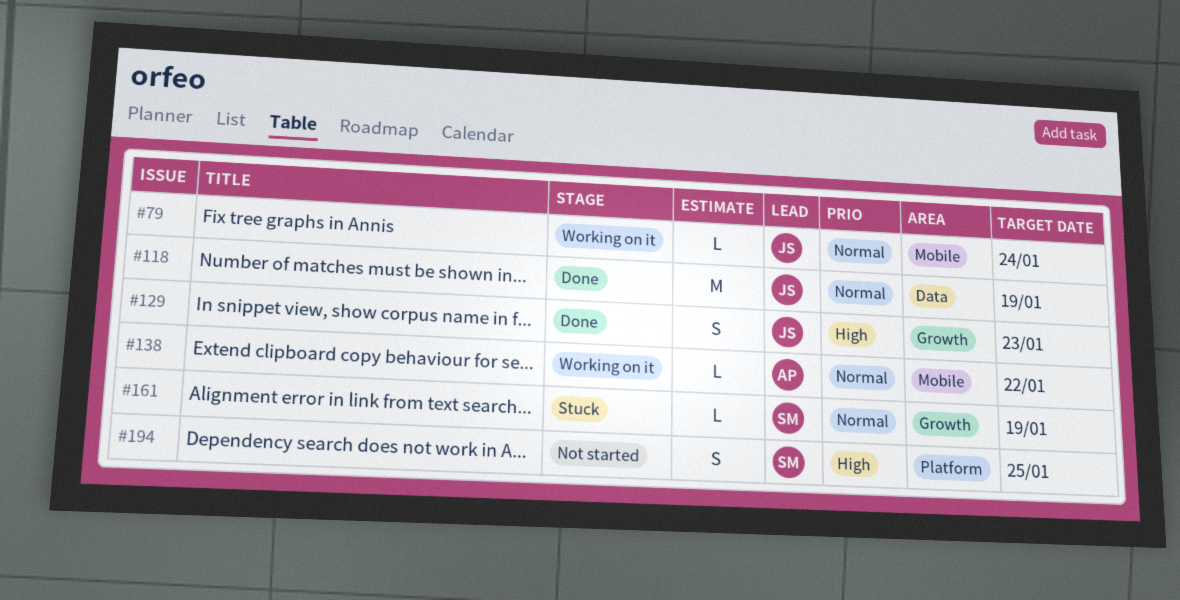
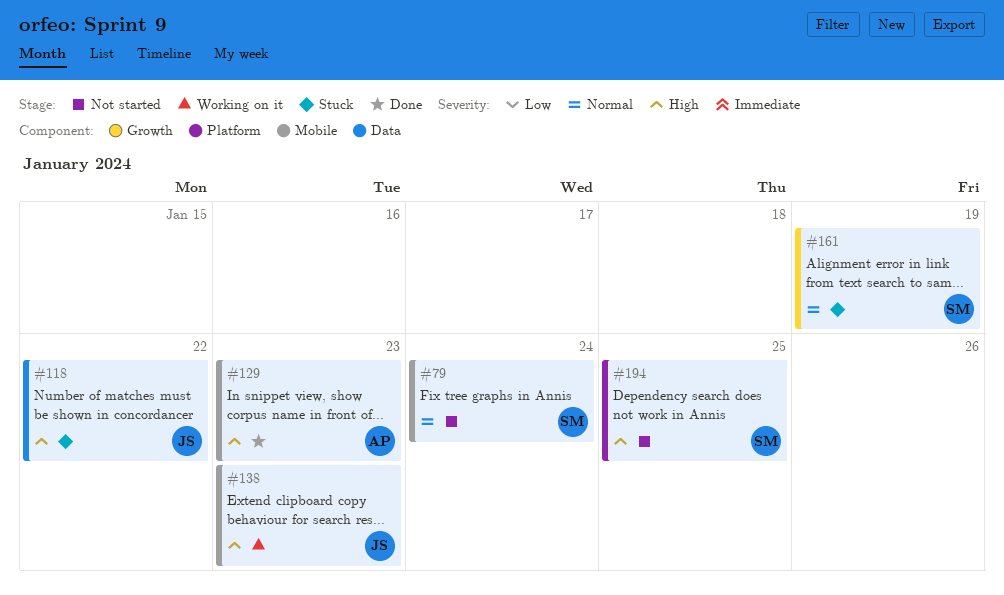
#79, status: Working on it -> Not started
#79, owner: JS -> SM
#118, status: Done -> Stuck
#118, priority: Normal -> High
#118, due: Jan 19 -> Jan 22
#129, owner: JS -> AP
#129, label: Growth -> Mobile
#138, owner: AP -> JS
#138, priority: Normal -> High
#138, due: Jan 22 -> Jan 23

